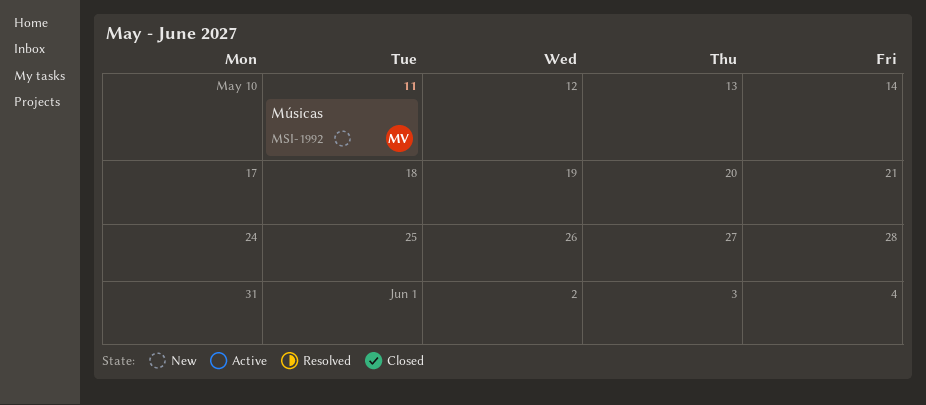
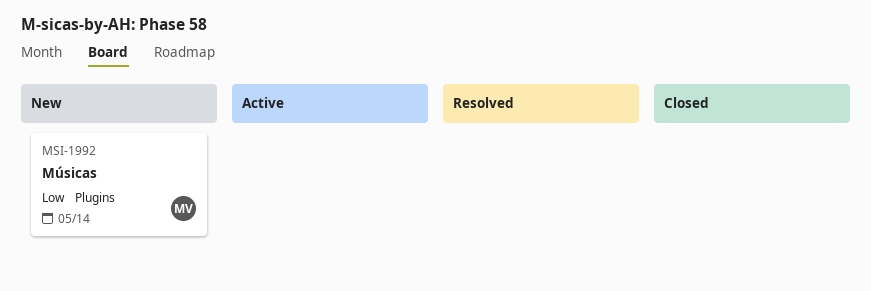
MSI-1992, due: May 11 -> May 14

